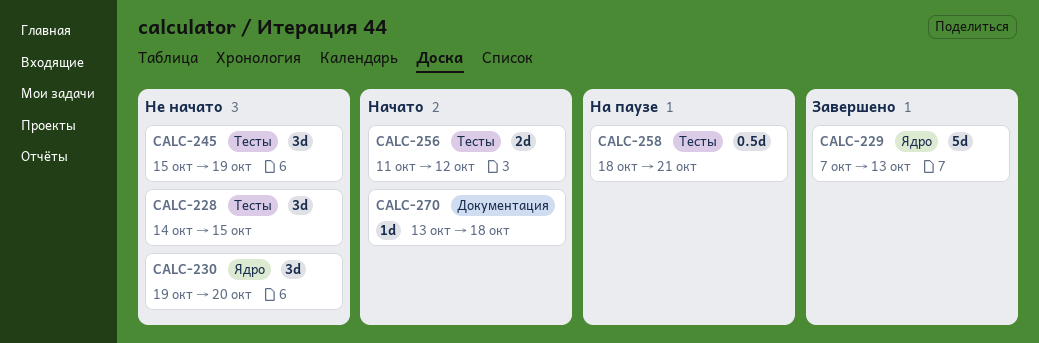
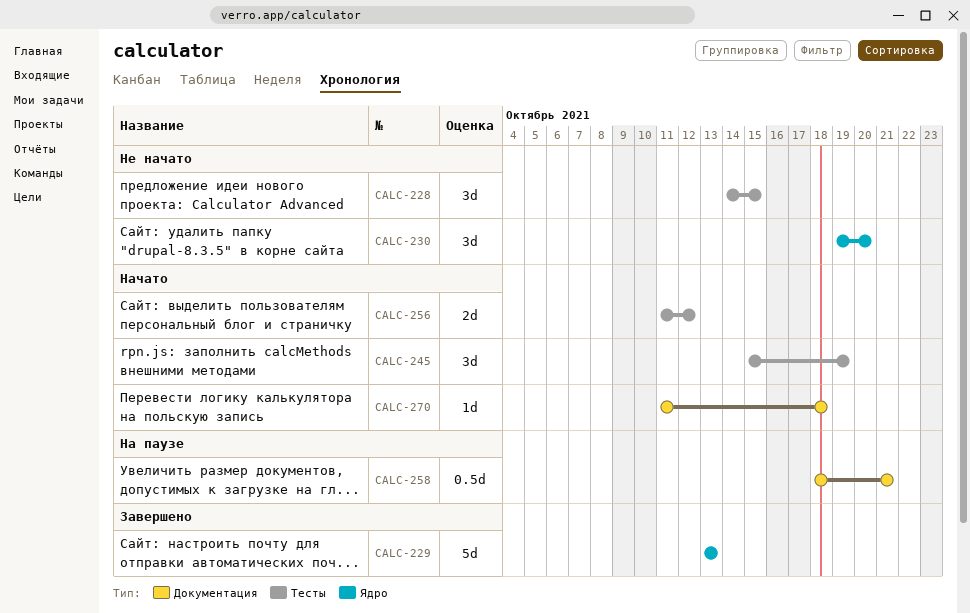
CALC-229, start: Oct 7 -> Oct 13
CALC-245, status: Не начато -> Начато
CALC-258, label: Тесты -> Документация
CALC-270, start: Oct 13 -> Oct 11

